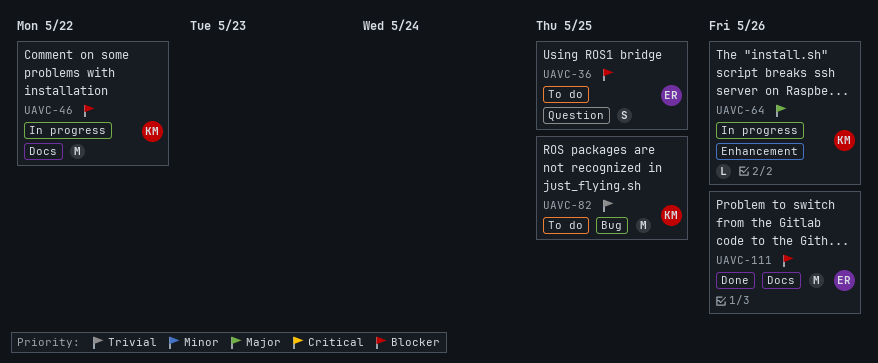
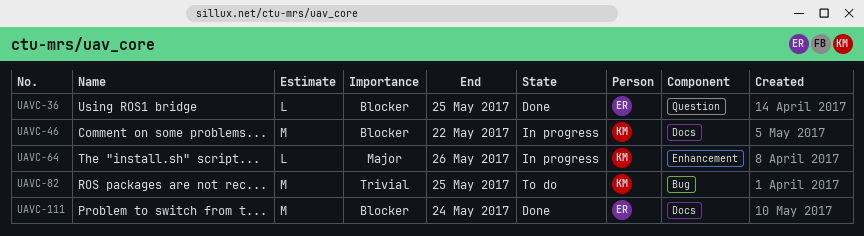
UAVC-36, status: To do -> Done
UAVC-36, estimate: S -> L
UAVC-111, due: May 26 -> May 24

